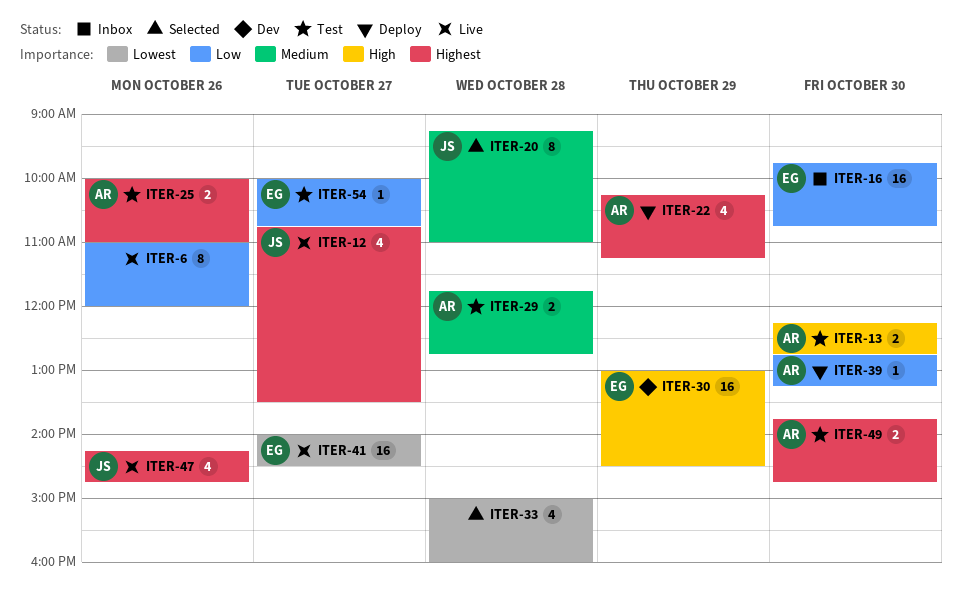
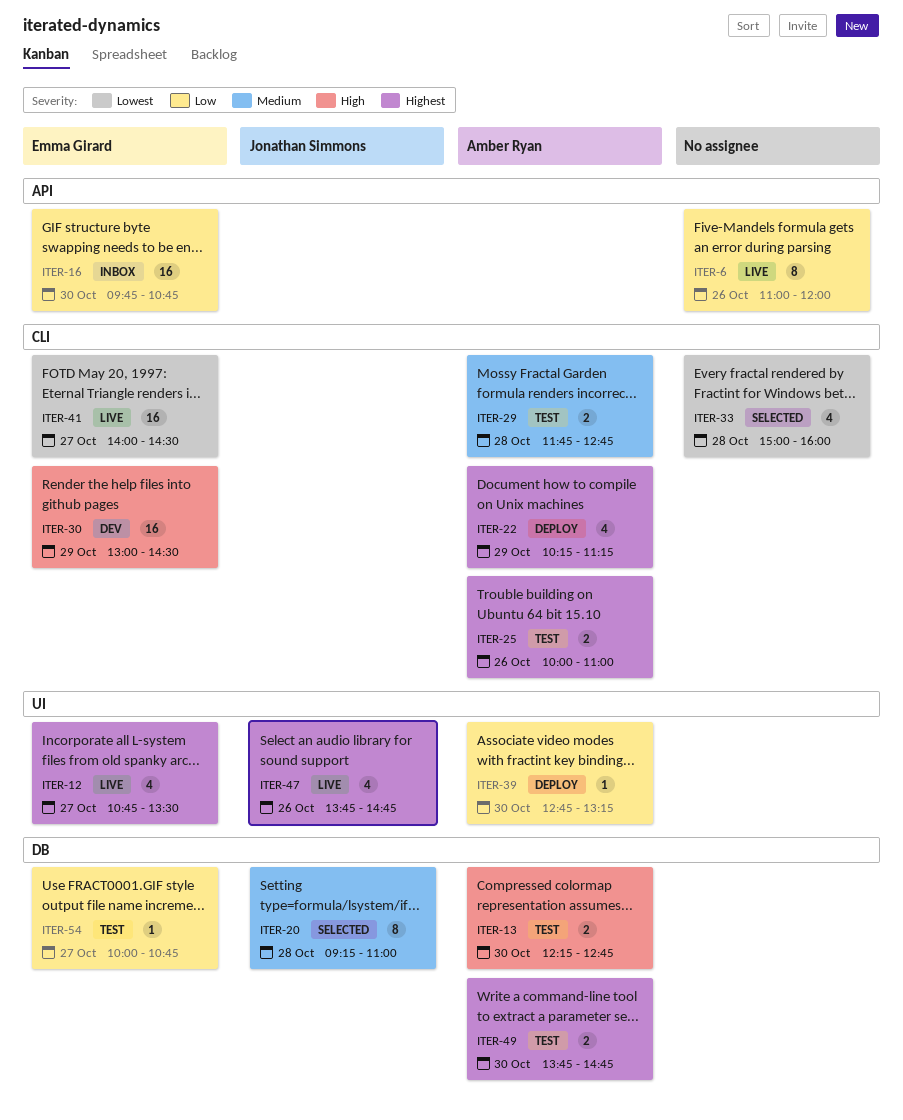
ITER-12, owner: Jonathan Simmons -> Emma Girard
ITER-47, begins: 14:15 -> 13:45

